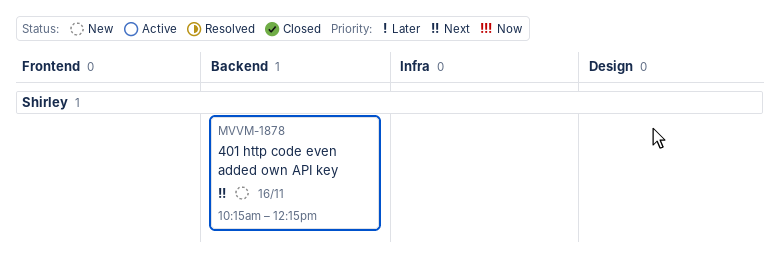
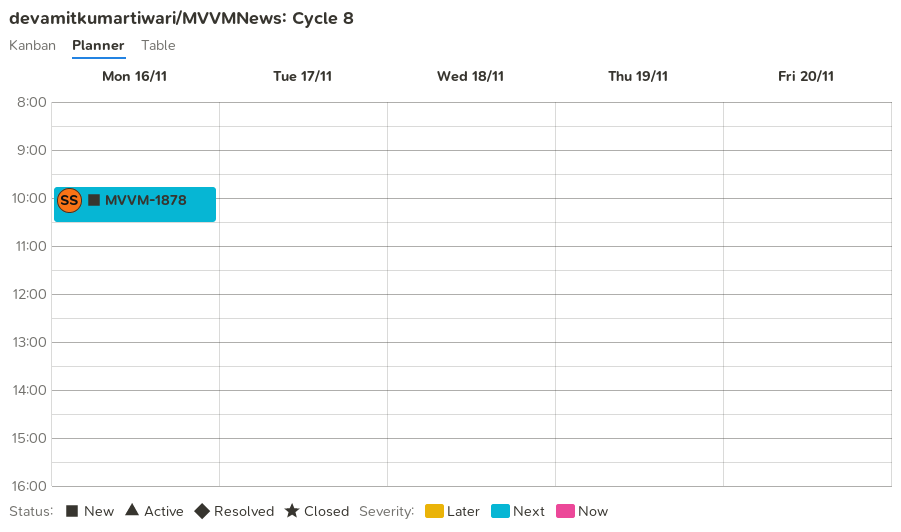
MVVM-1878, begins: 10:15 -> 09:45
MVVM-1878, ends: 12:15 -> 10:30

